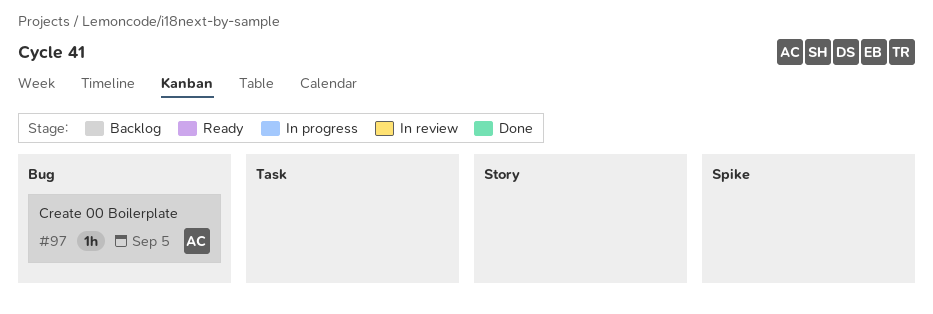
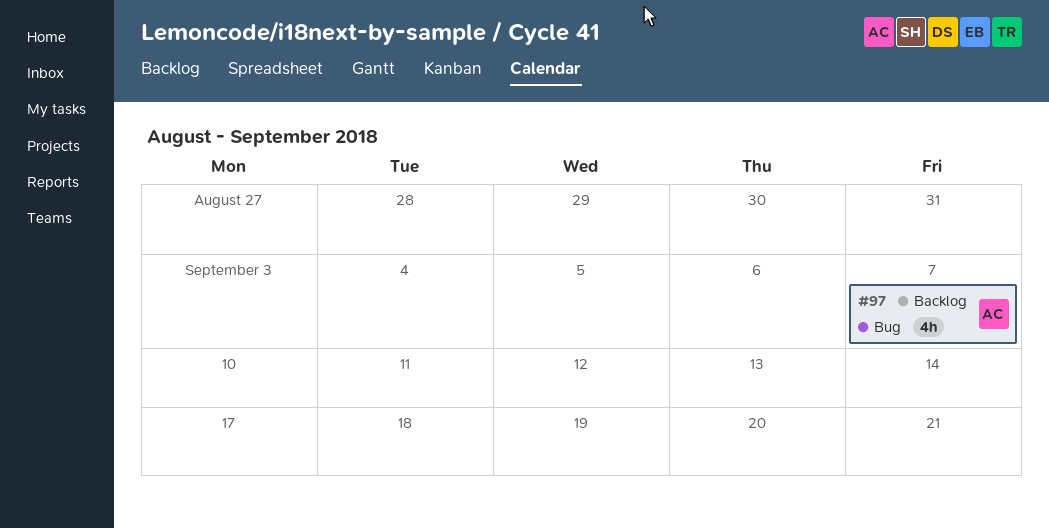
#97, estimate: 1h -> 4h
#97, due: Sep 5 -> Sep 7

